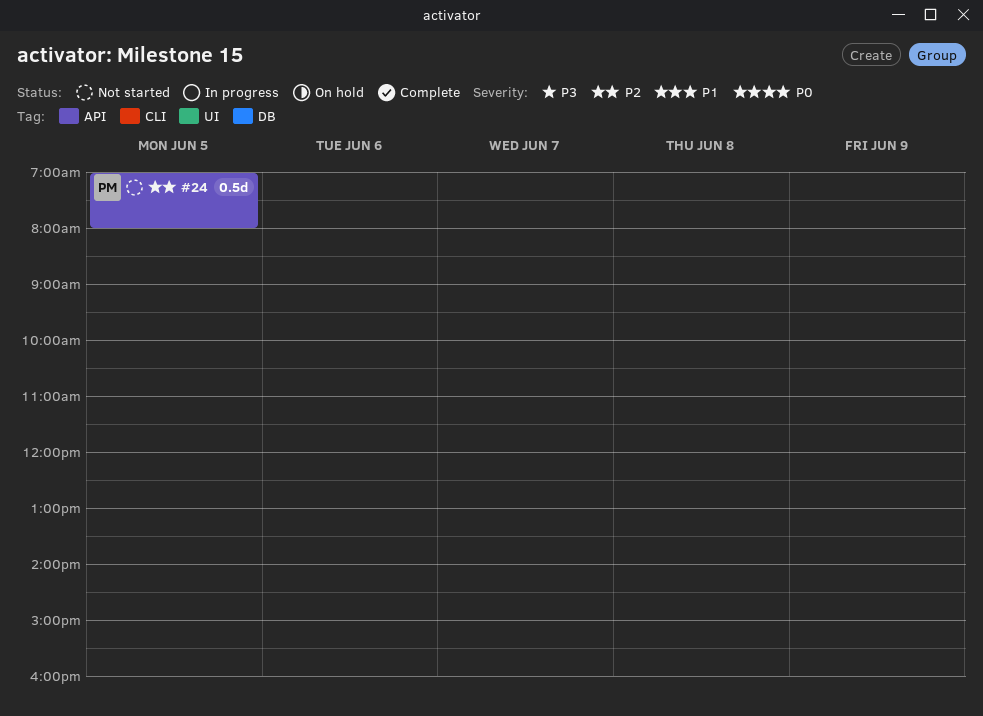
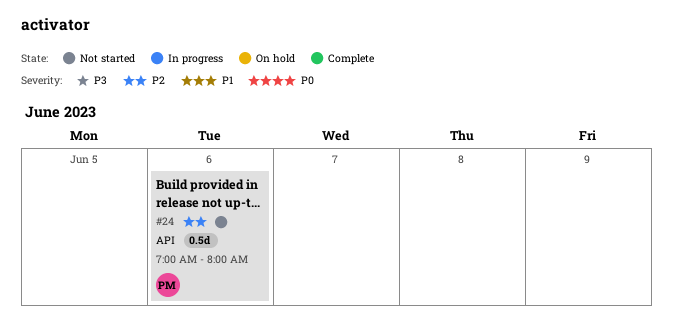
#24, day: Jun 5 -> Jun 6

